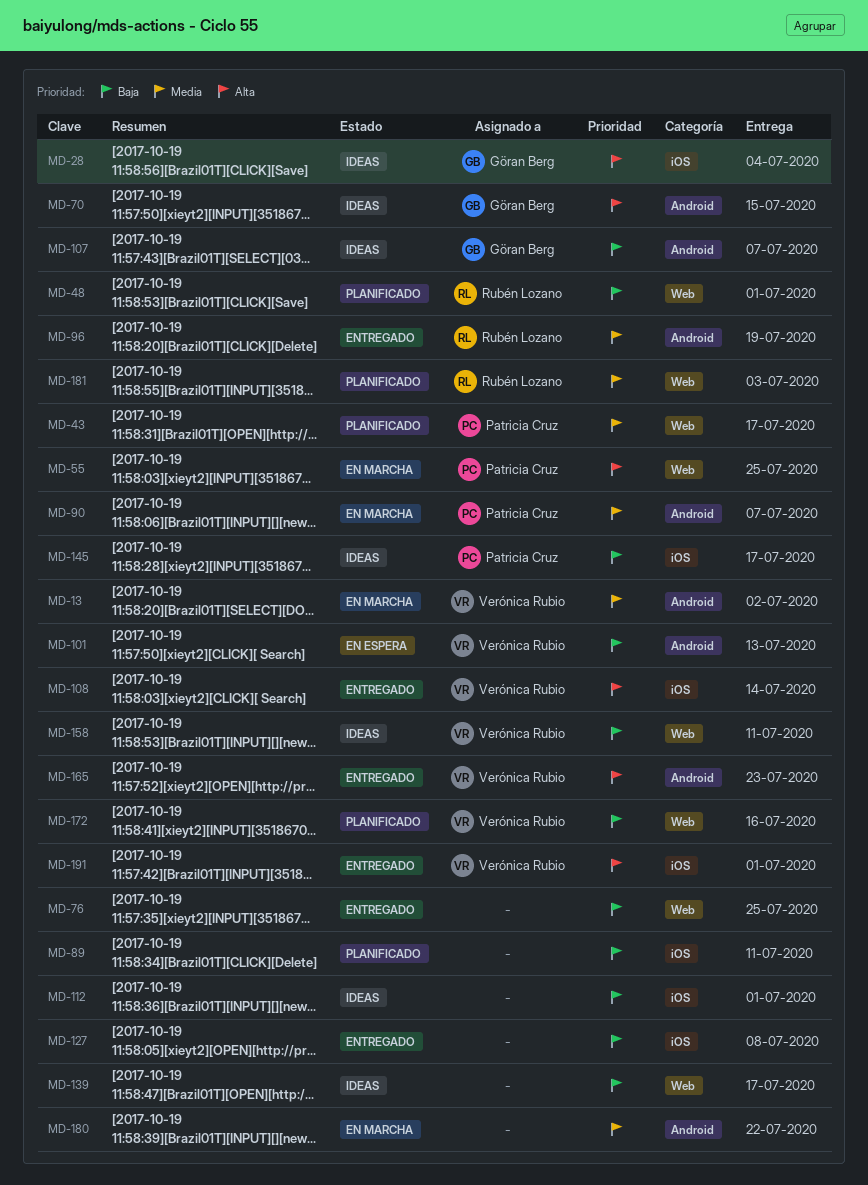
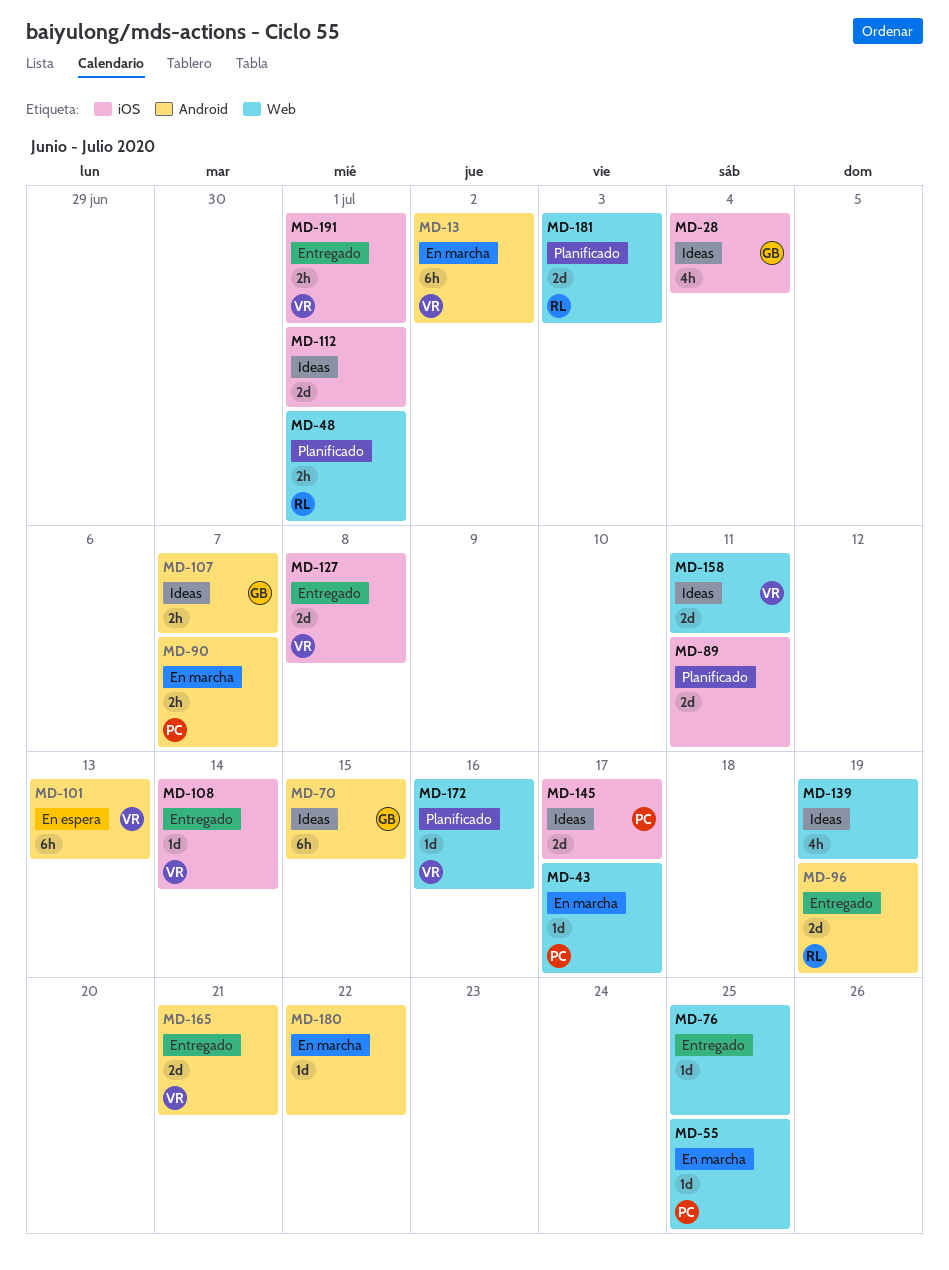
MD-43, status: Planificado -> En marcha
MD-127, owner: none -> Verónica Rubio
MD-139, due: Jul 17 -> Jul 19
MD-165, due: Jul 23 -> Jul 21

